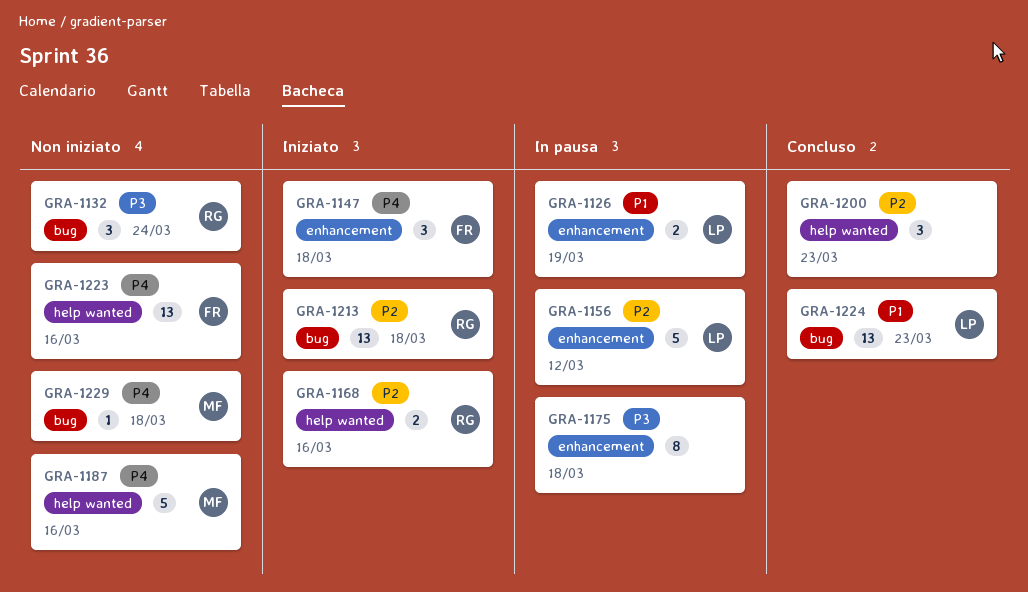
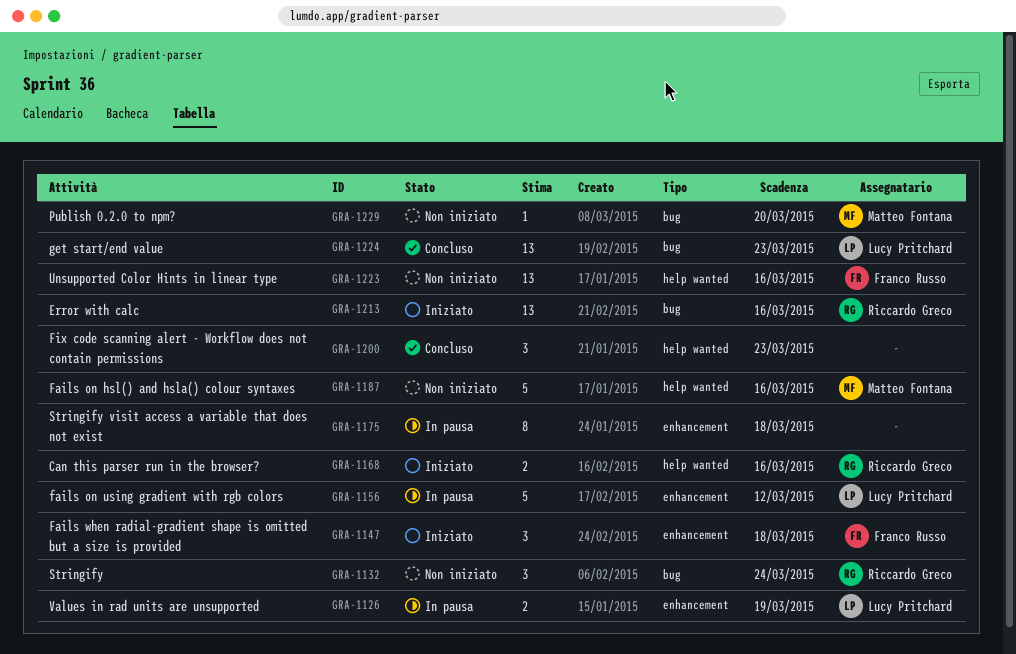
GRA-1213, due: Mar 18 -> Mar 16
GRA-1229, due: Mar 18 -> Mar 20

